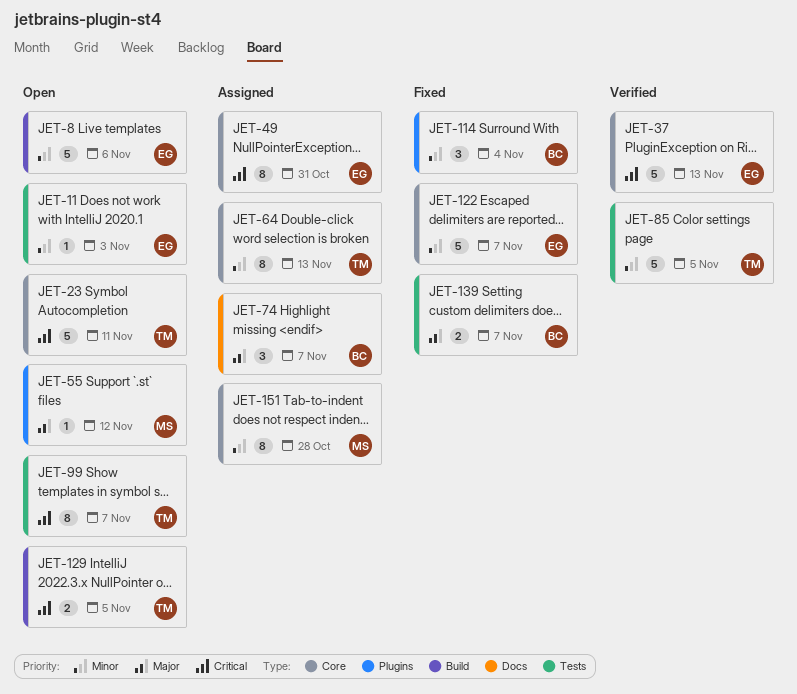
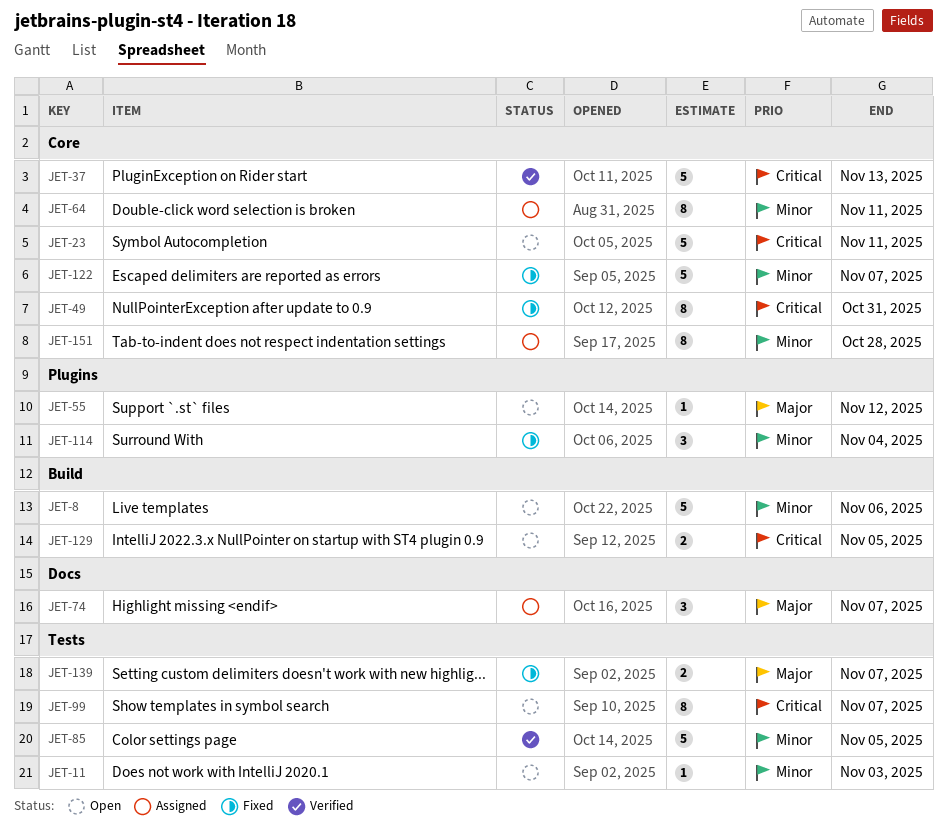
JET-49, status: Assigned -> Fixed
JET-64, due: Nov 13 -> Nov 11

